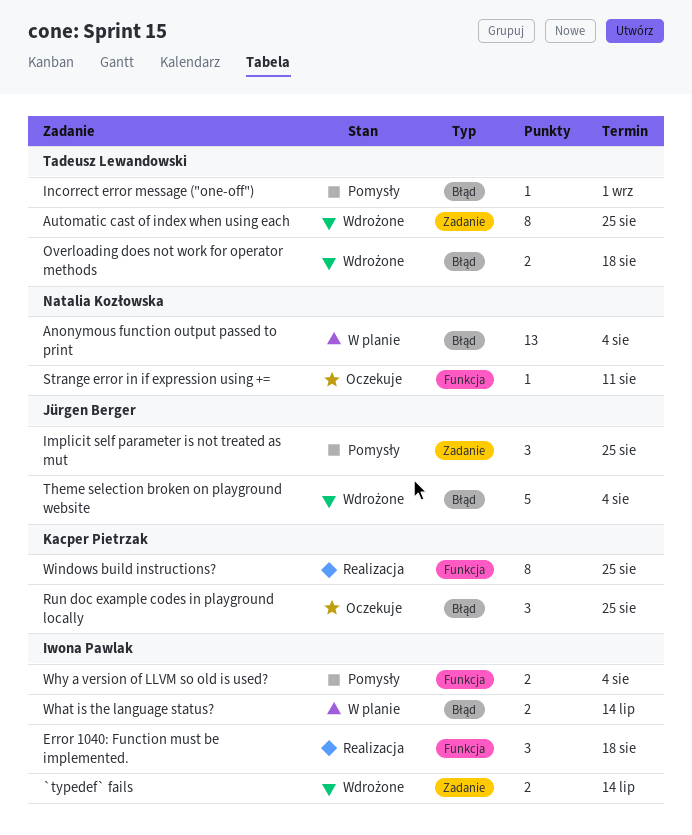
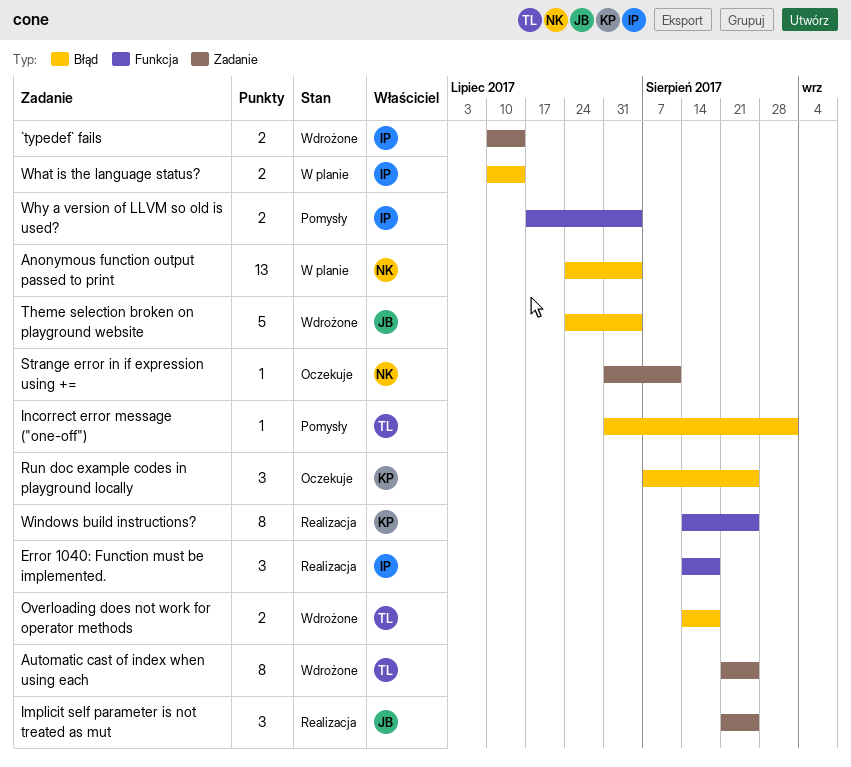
Implicit self parameter is not treated as mut, status: Pomysły -> Realizacja
Strange error in if expression using +=, label: Funkcja -> Zadanie

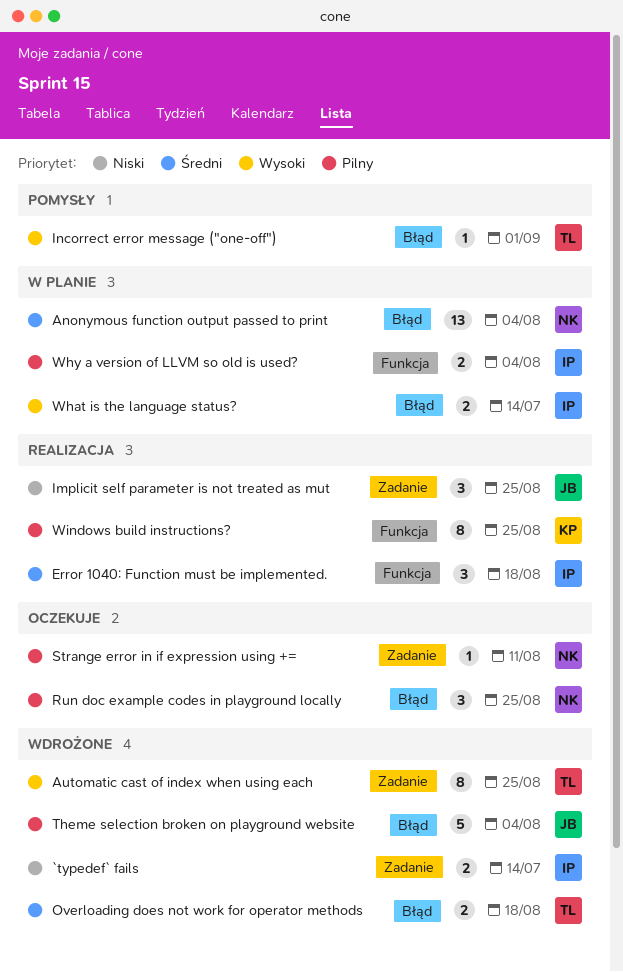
Run doc example codes in playground locally, owner: KP -> NK
Why a version of LLVM so old is used?, status: Pomysły -> W planie

